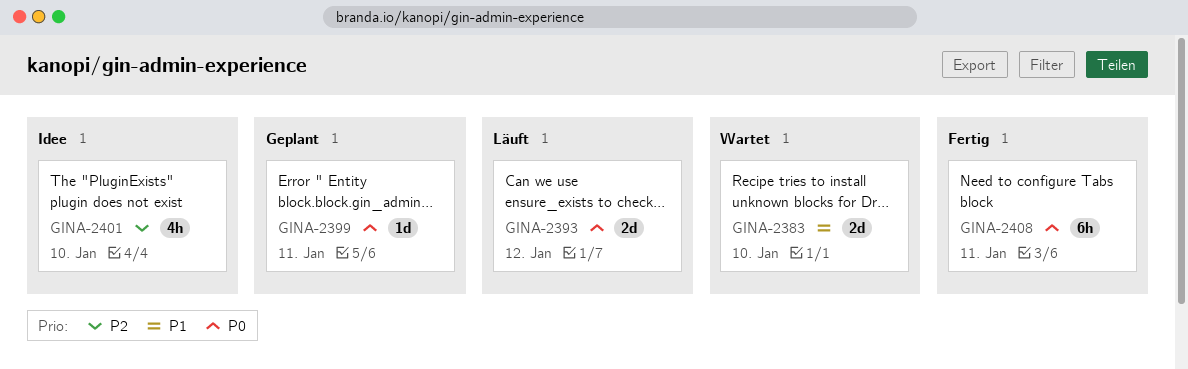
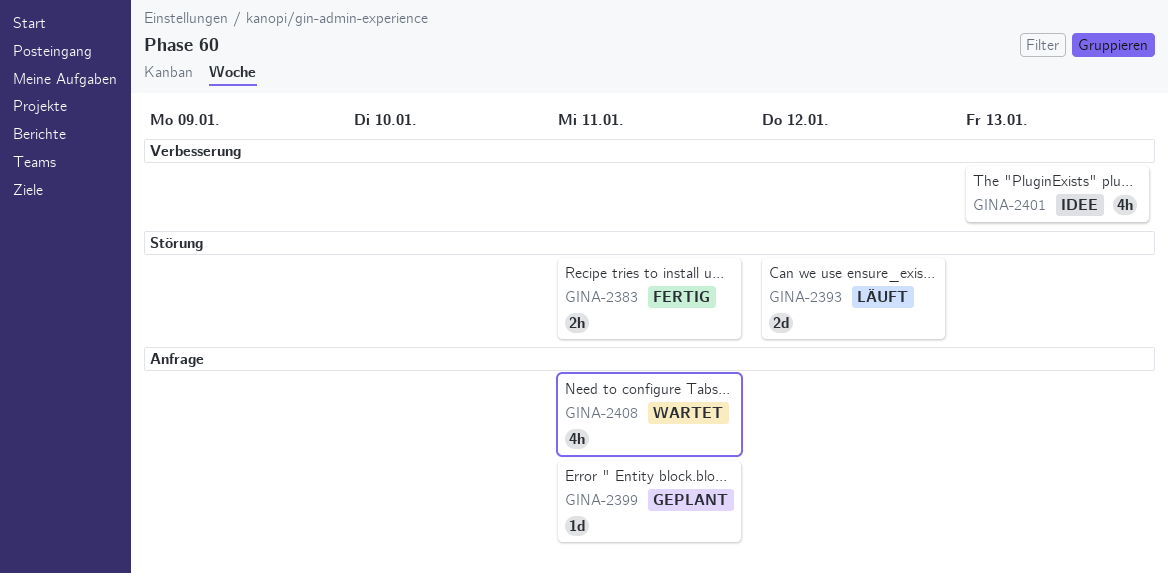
GINA-2383, status: Wartet -> Fertig
GINA-2383, estimate: 2d -> 2h
GINA-2383, due: Jan 10 -> Jan 11
GINA-2401, due: Jan 10 -> Jan 13
GINA-2408, status: Fertig -> Wartet
GINA-2408, estimate: 6h -> 4h

